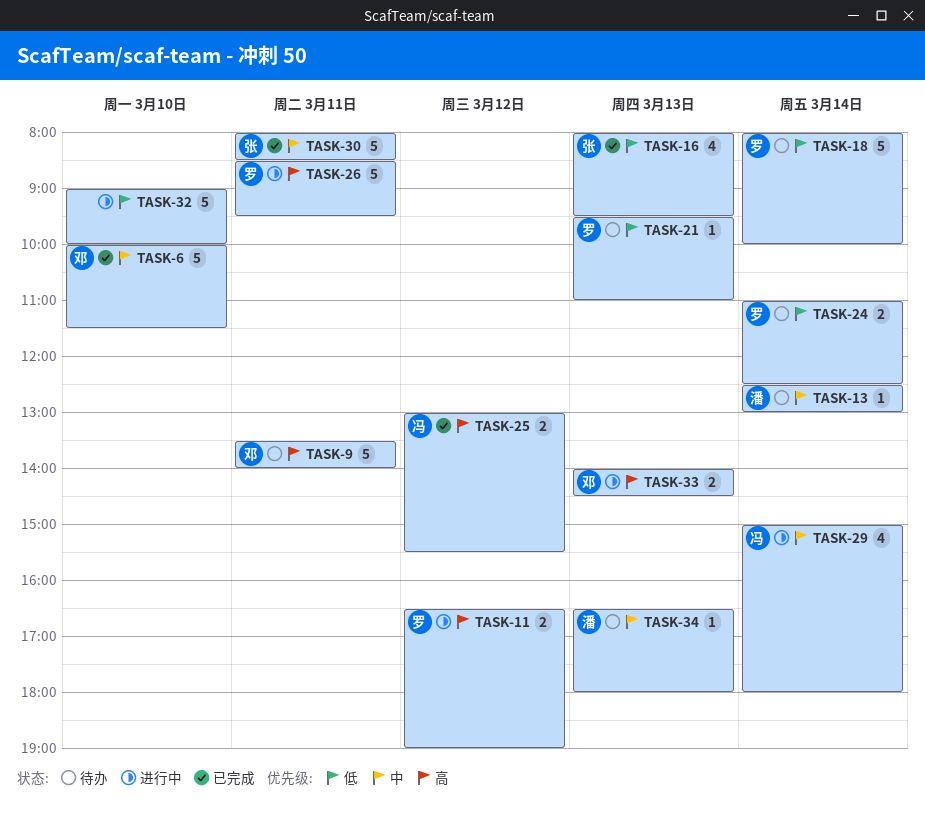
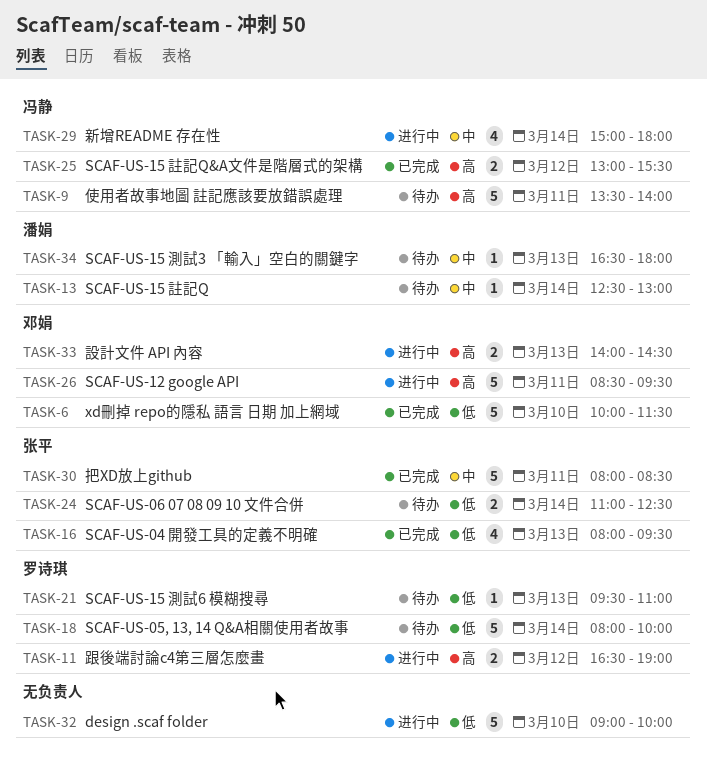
TASK-6, priority: 中 -> 低
TASK-9, owner: 邓娟 -> 冯静
TASK-24, owner: 罗诗琪 -> 张平
TASK-26, owner: 罗诗琪 -> 邓娟

